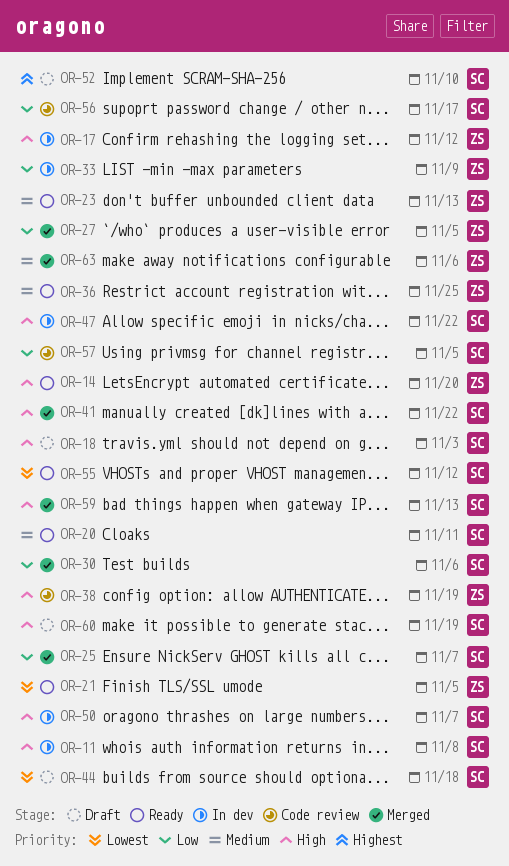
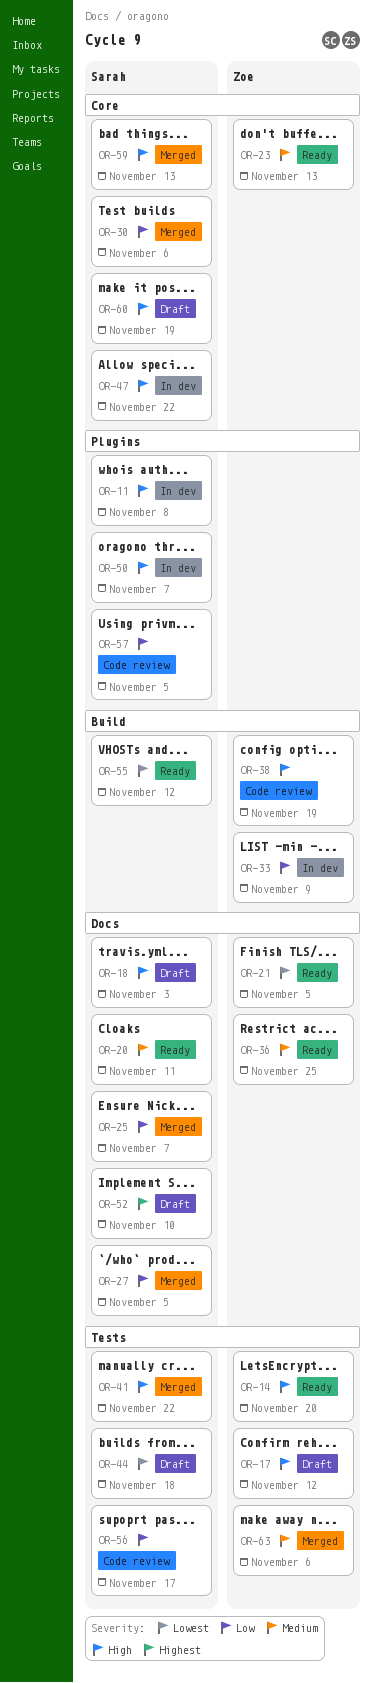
OR-17, status: In dev -> Draft
OR-27, owner: Zoe -> Sarah

